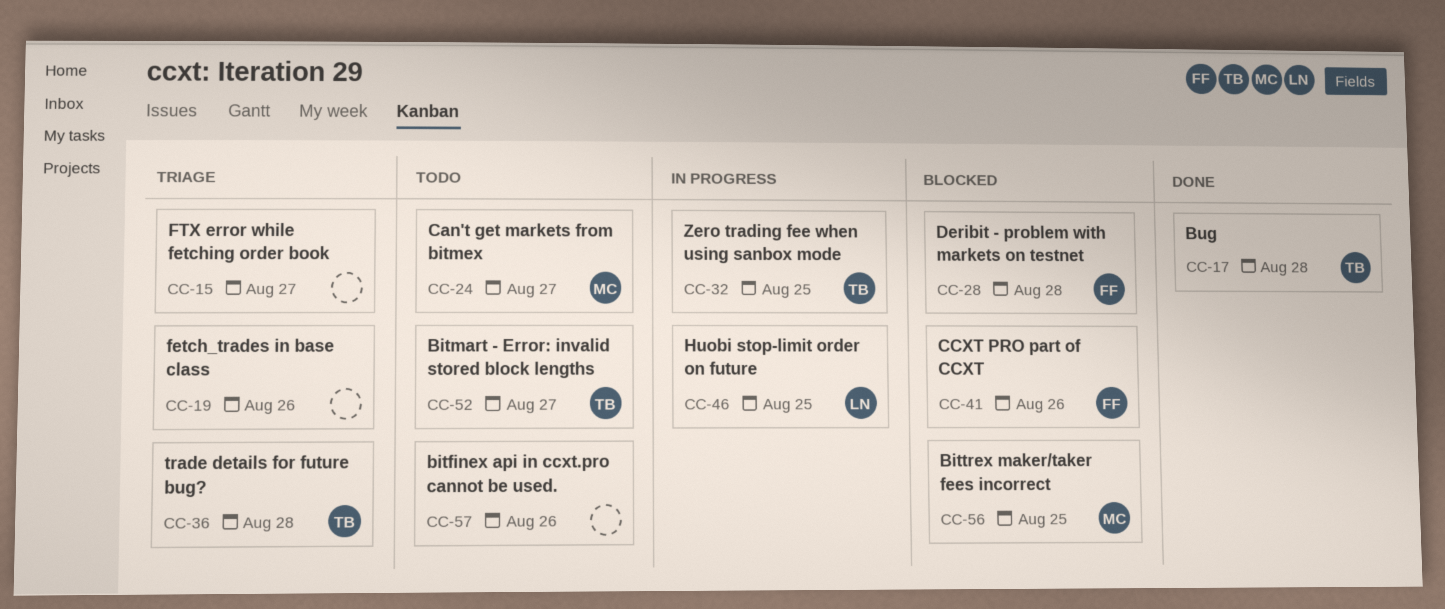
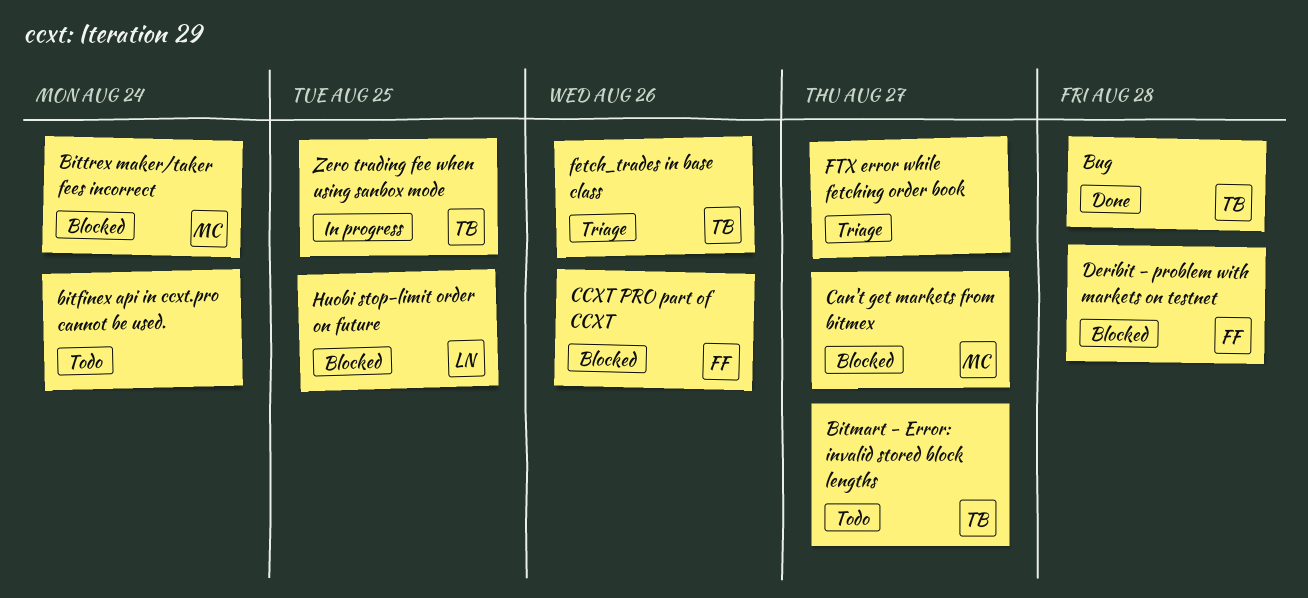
bitfinex api in ccxt.pro cannot be used., due: Aug 26 -> Aug 24
Bittrex maker/taker fees incorrect, due: Aug 25 -> Aug 24
Can't get markets from bitmex, status: Todo -> Blocked
fetch_trades in base class, owner: none -> TB
Huobi stop-limit order on future, status: In progress -> Blocked
trade details for future bug?: present -> none

